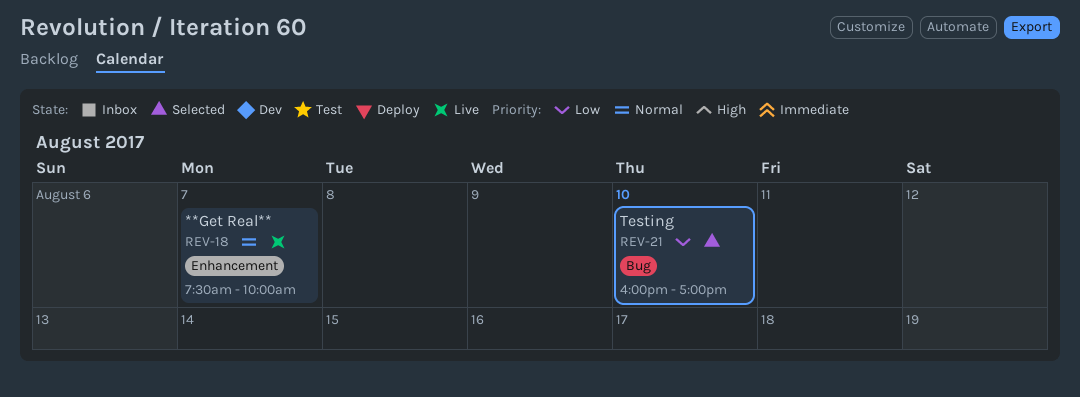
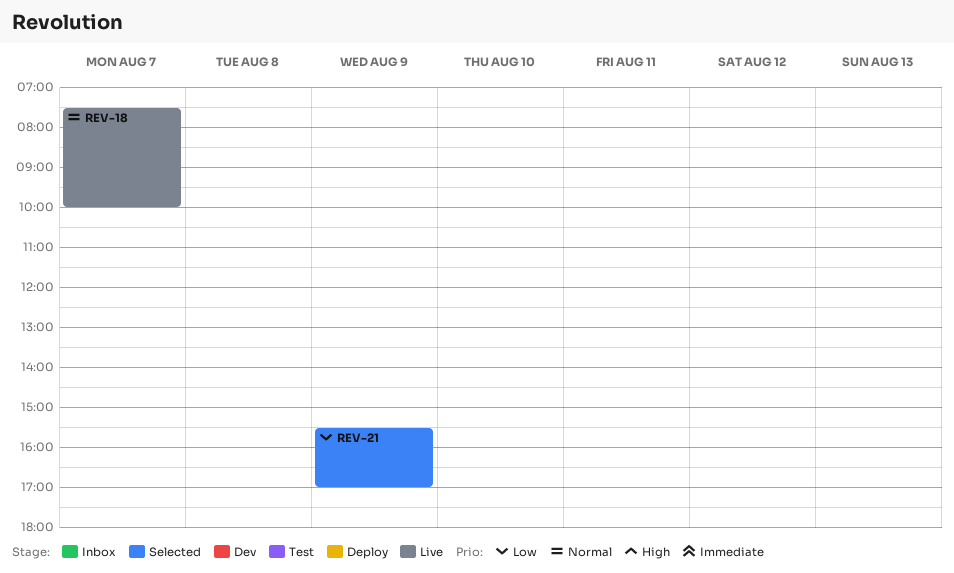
REV-21, day: Aug 10 -> Aug 9
REV-21, begins: 16:00 -> 15:30

